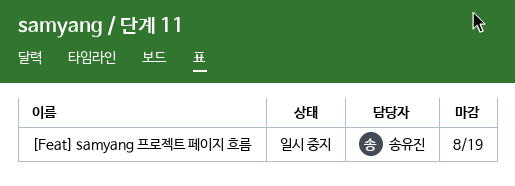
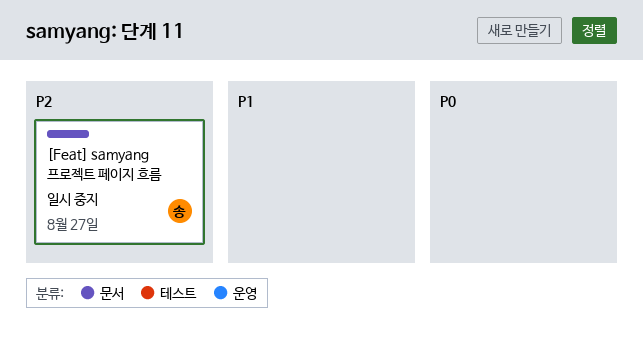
[Feat] samyang 프로젝트 페이지 흐름, due: Aug 19 -> Aug 27

